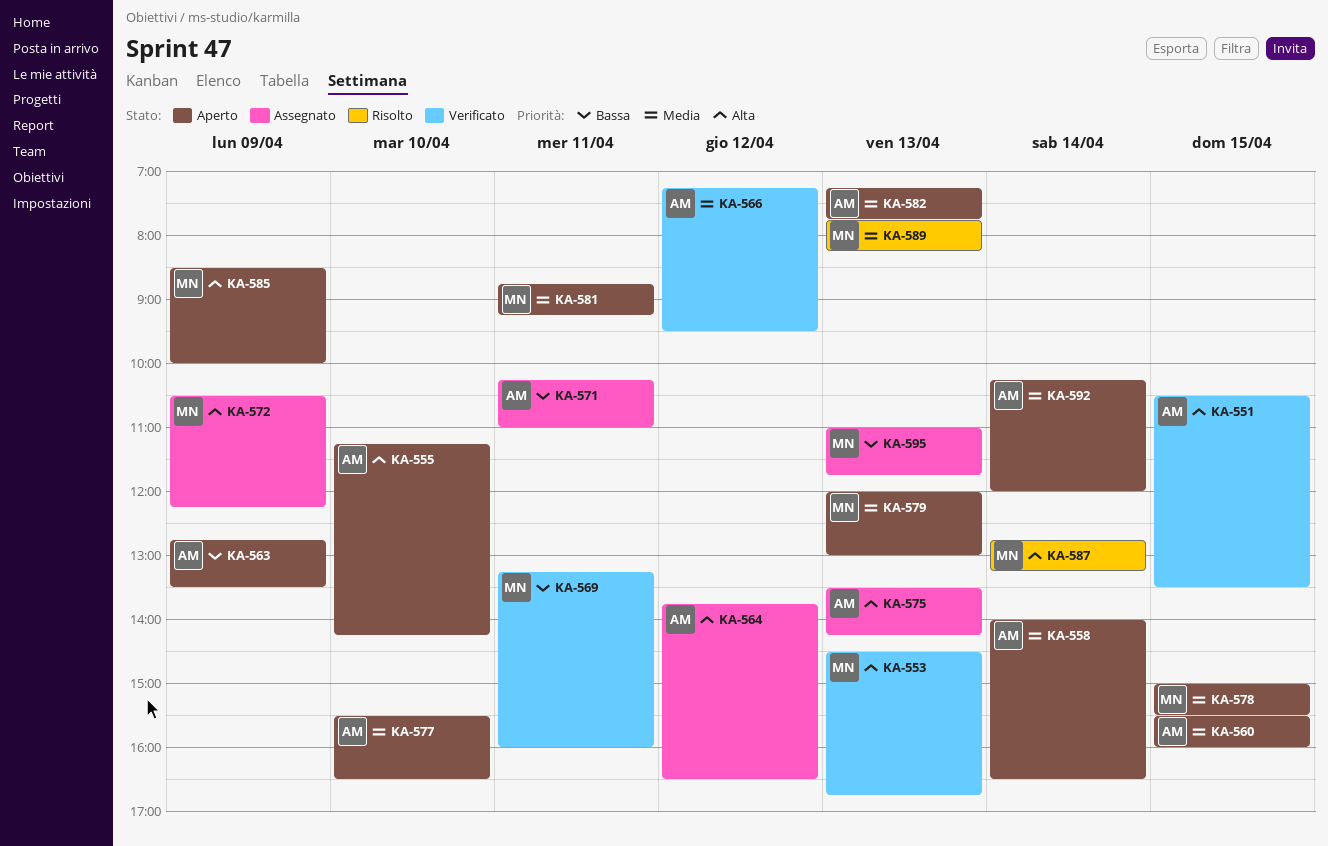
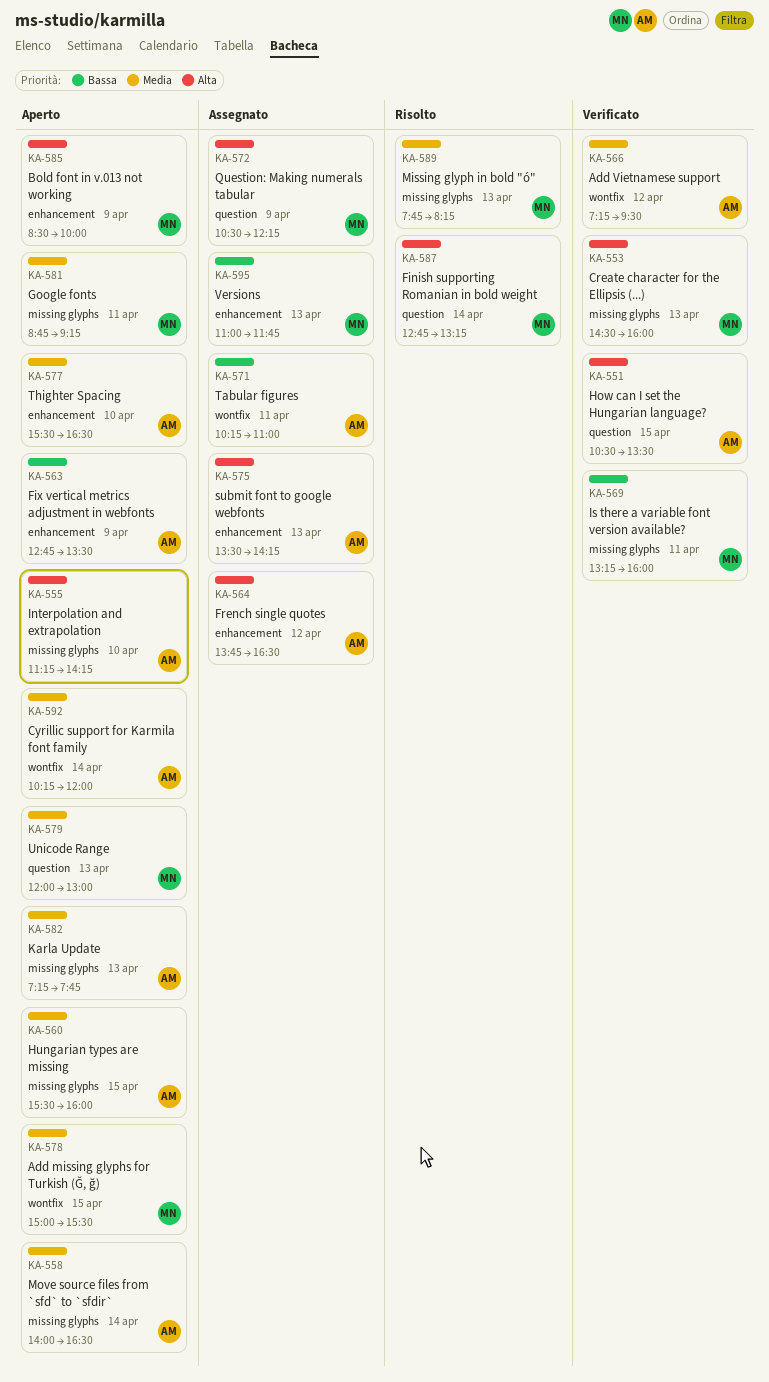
KA-553, ends: 16:45 -> 16:00

